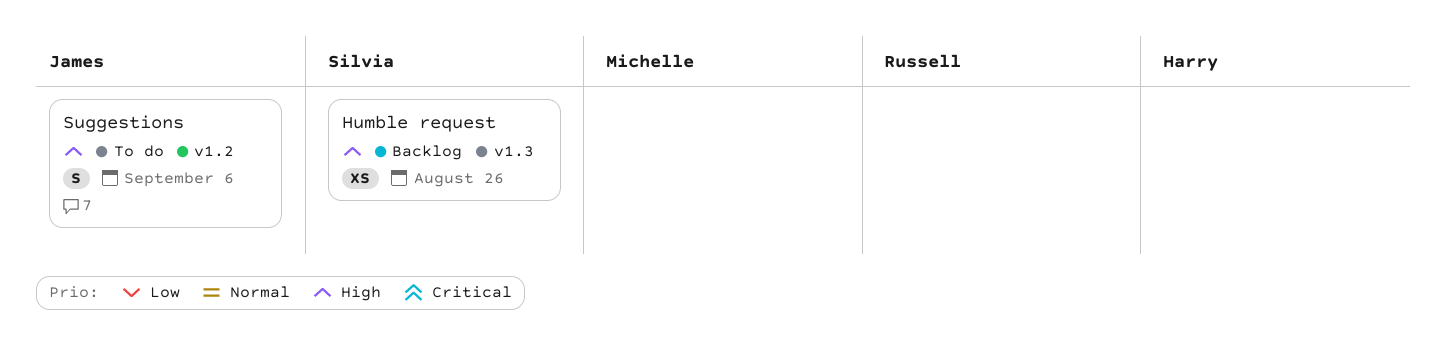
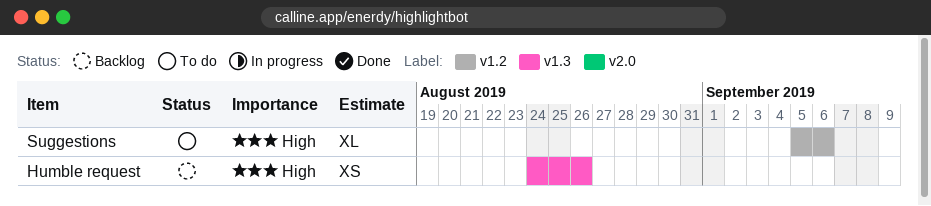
Suggestions, estimate: S -> XL

